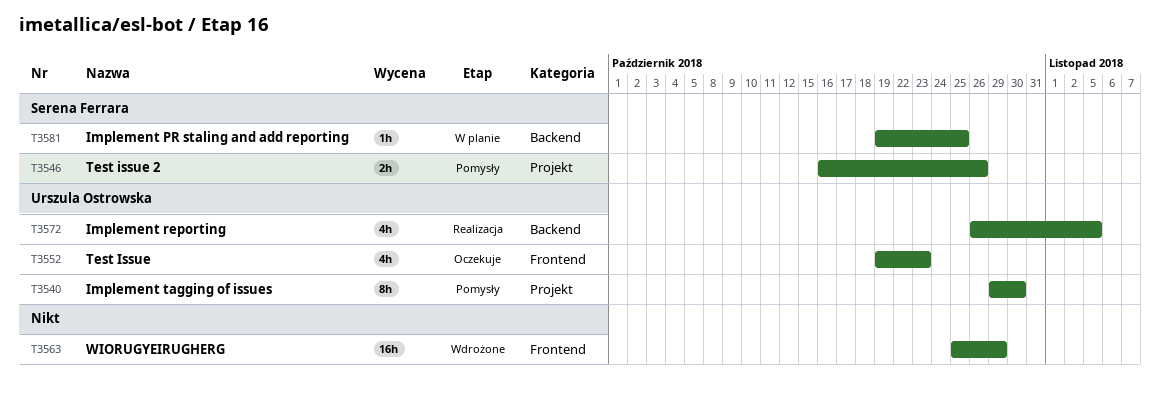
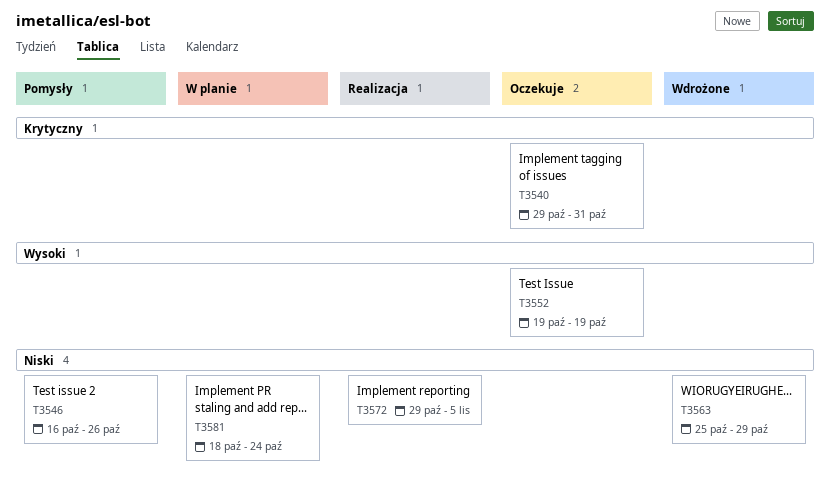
T3540, status: Pomysły -> Oczekuje
T3540, due: Oct 30 -> Oct 31
T3552, due: Oct 23 -> Oct 19
T3572, start: Oct 26 -> Oct 29
T3581, start: Oct 19 -> Oct 18
T3581, due: Oct 25 -> Oct 24

